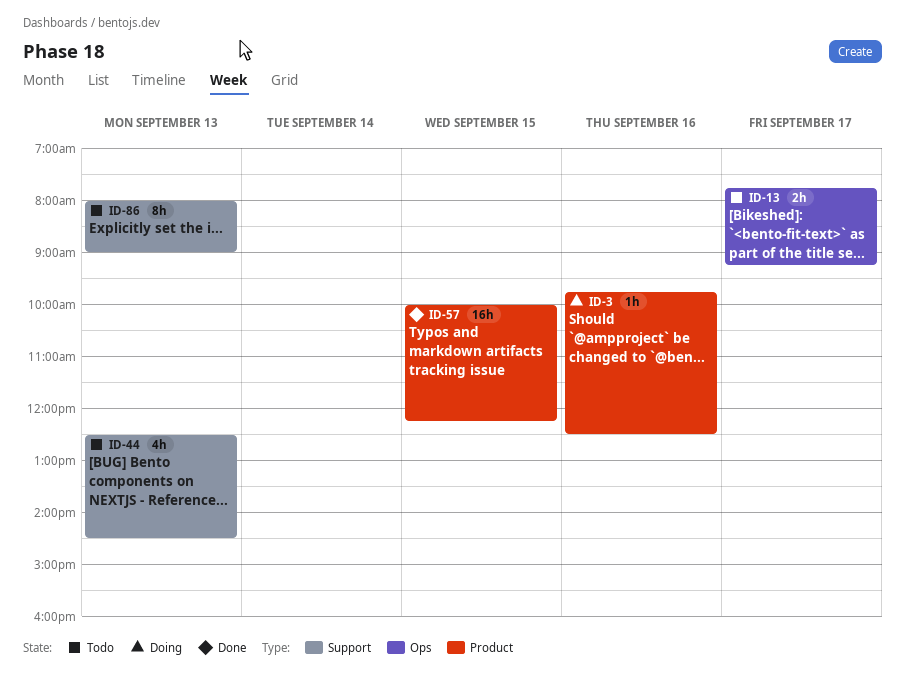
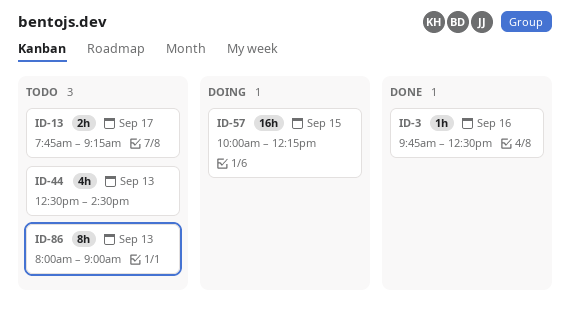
ID-3, status: Doing -> Done
ID-57, status: Done -> Doing

